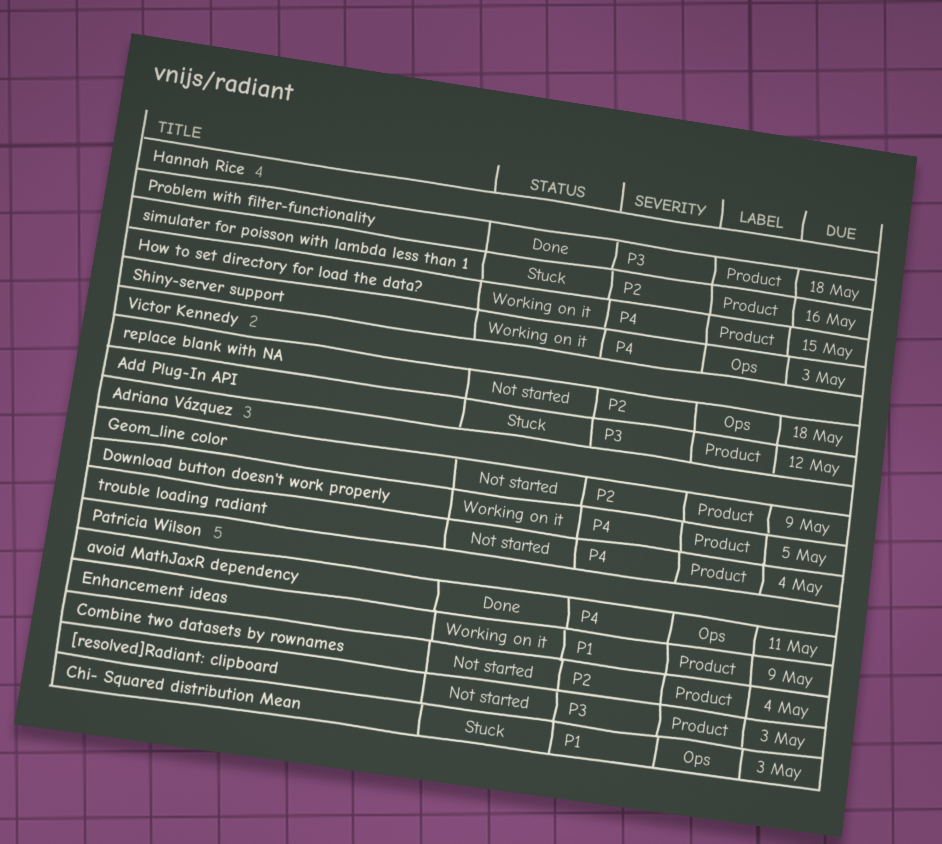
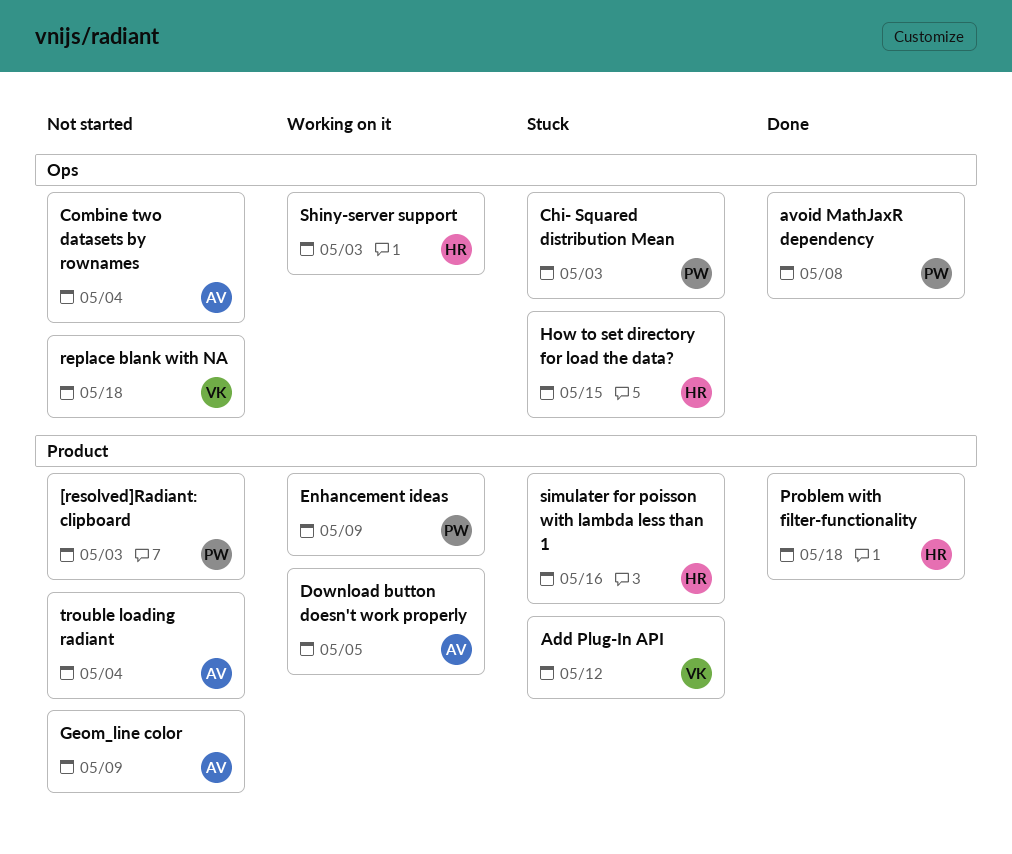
avoid MathJaxR dependency, due: May 11 -> May 8
Combine two datasets by rownames, owner: Patricia Wilson -> Adriana Vázquez
Combine two datasets by rownames, label: Product -> Ops
How to set directory for load the data?, status: Working on it -> Stuck
How to set directory for load the data?, label: Product -> Ops

